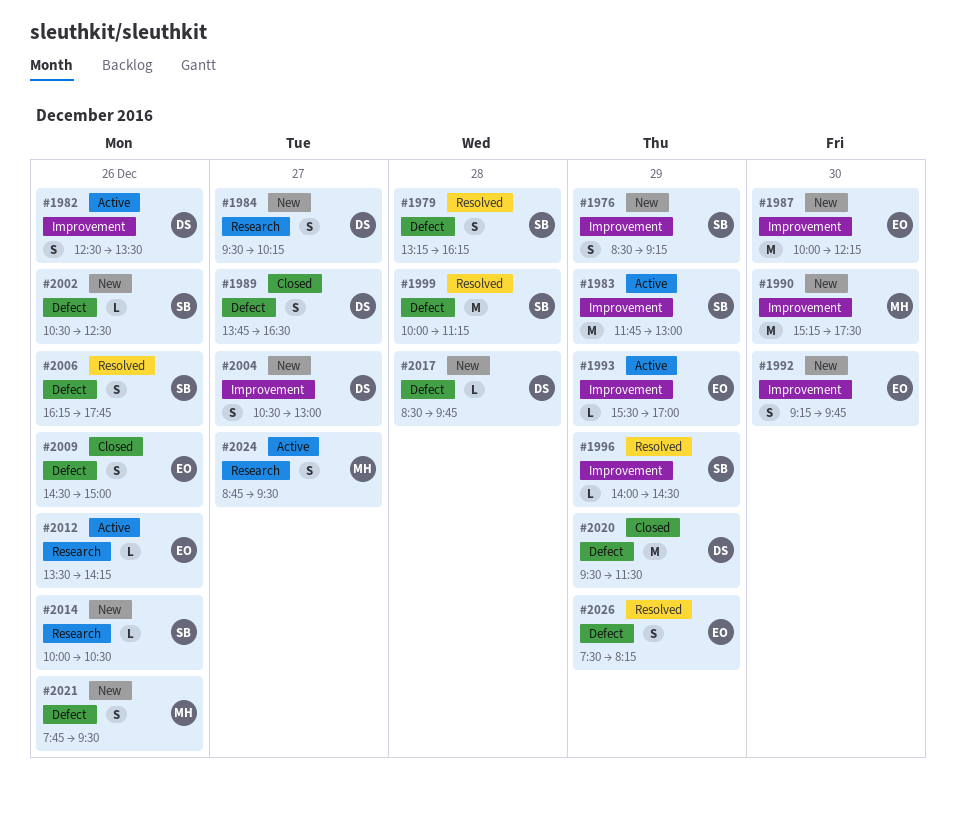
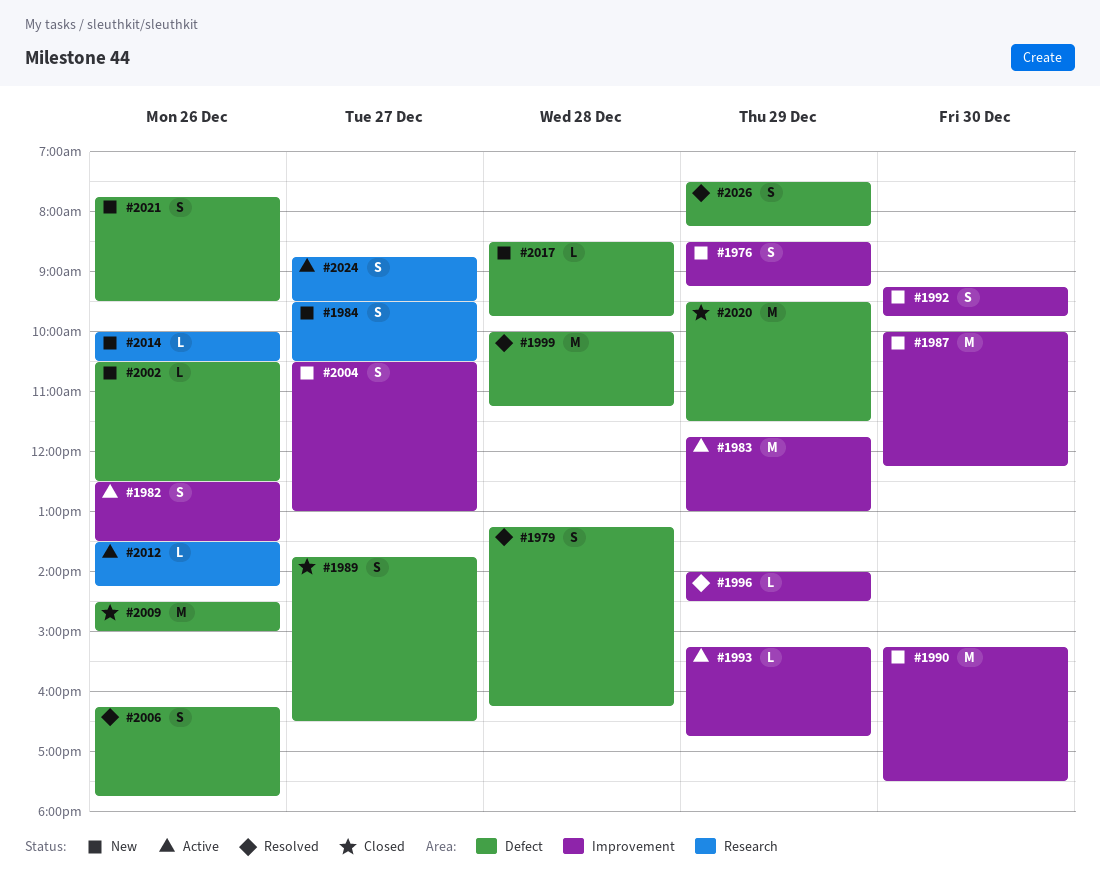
#1984, ends: 10:15 -> 10:30
#1993, begins: 15:30 -> 15:15
#1993, ends: 17:00 -> 16:45
#2009, estimate: S -> M

